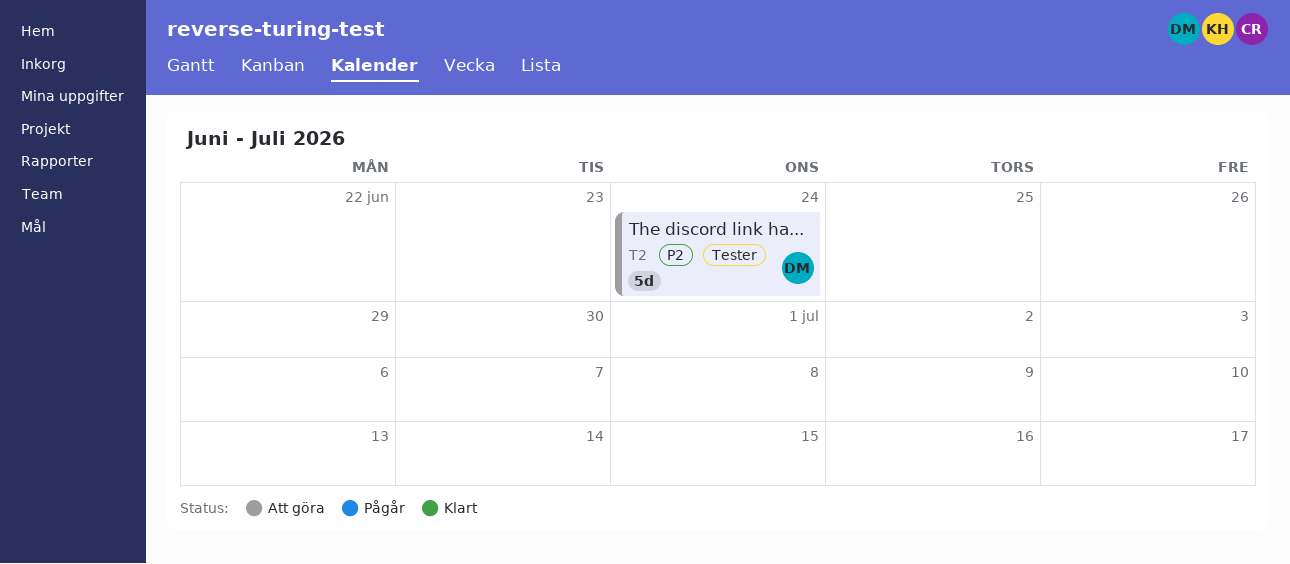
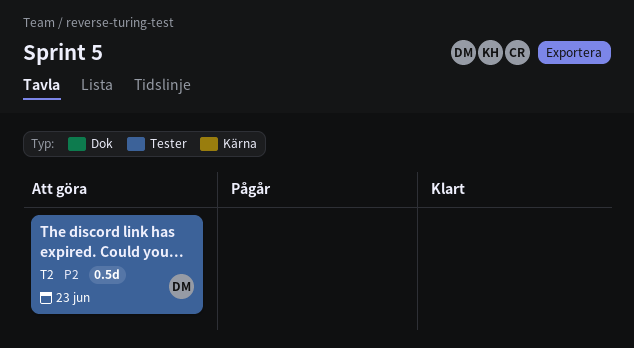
T2, estimate: 5d -> 0.5d
T2, due: Jun 24 -> Jun 23

